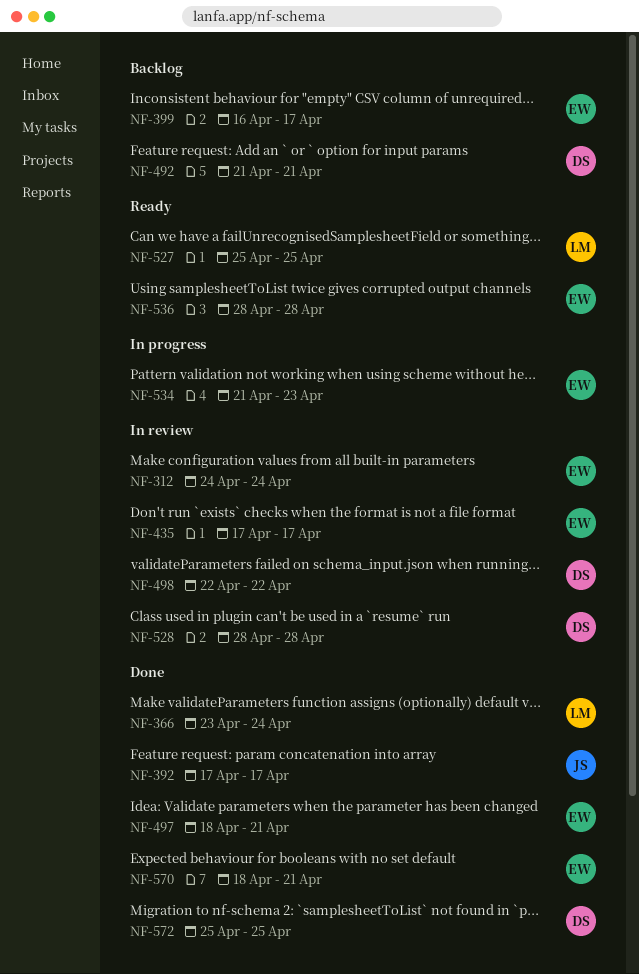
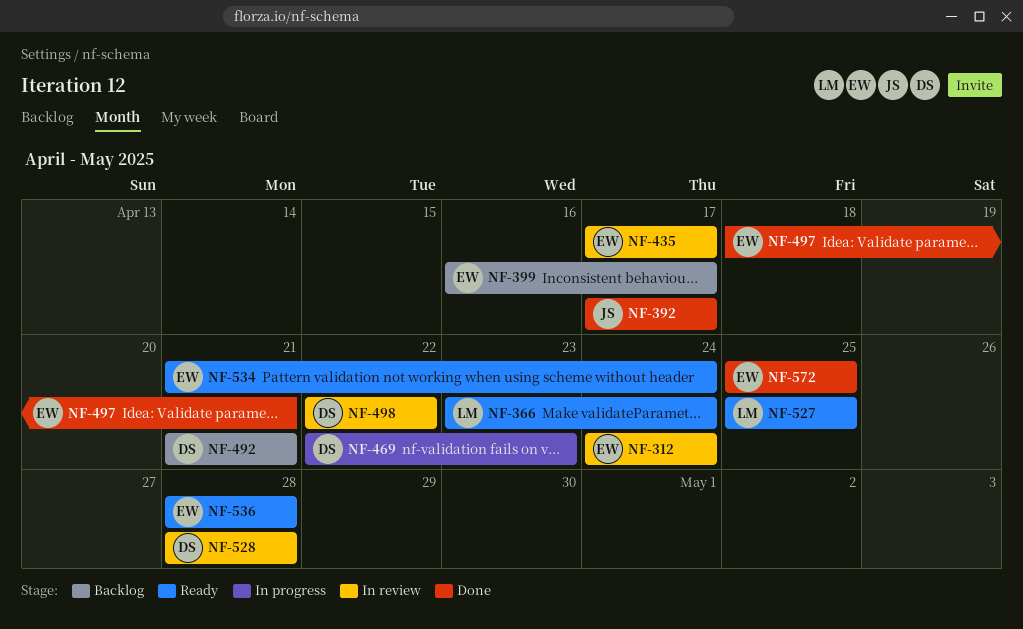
NF-366, status: Done -> Ready
NF-469: none -> present
NF-534, status: In progress -> Ready
NF-534, due: Apr 23 -> Apr 24
NF-570: present -> none
NF-572, owner: DS -> EW

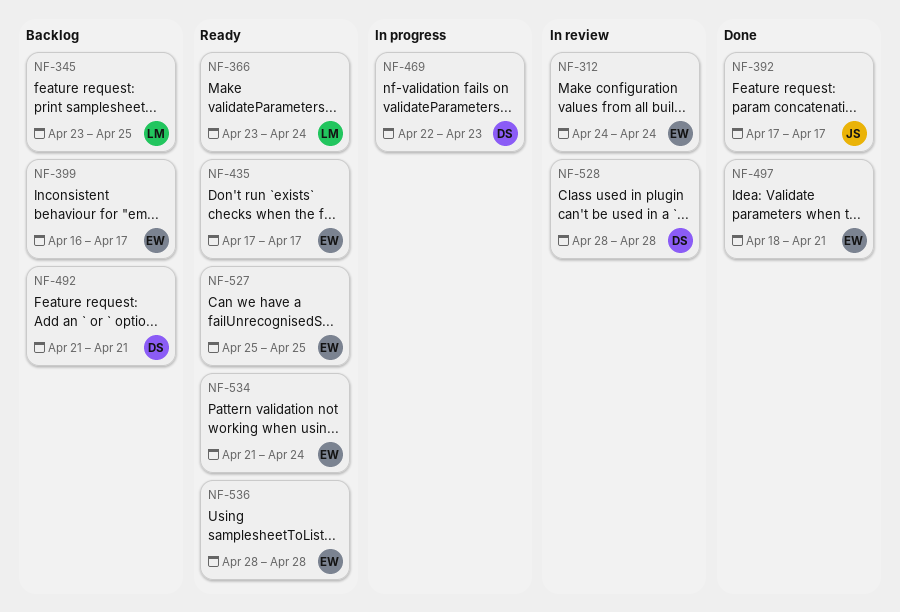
NF-345: none -> present
NF-435, status: In review -> Ready
NF-498: present -> none
NF-527, owner: LM -> EW
NF-572: present -> none

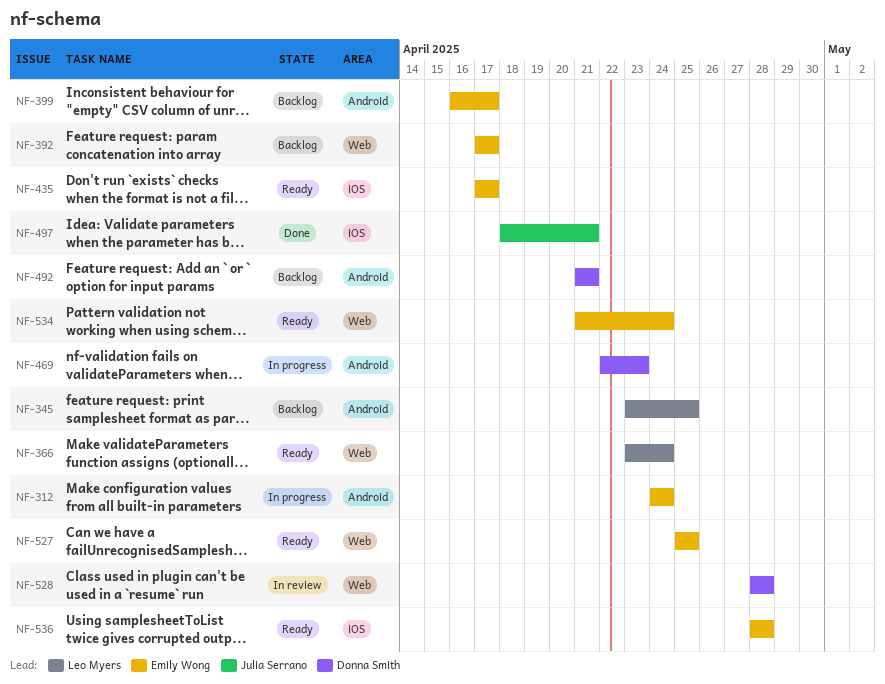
NF-312, status: In review -> In progress
NF-392, status: Done -> Backlog
NF-392, owner: Julia Serrano -> Emily Wong
NF-497, owner: Emily Wong -> Julia Serrano

